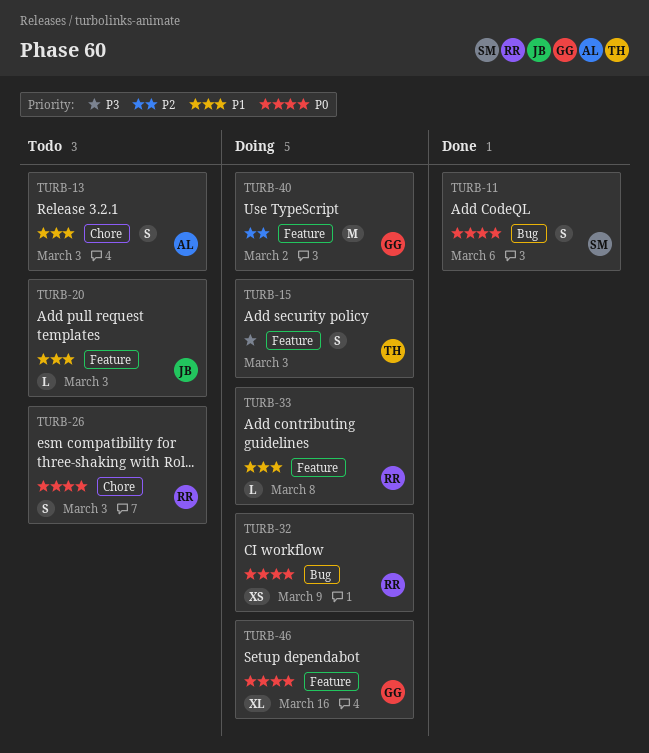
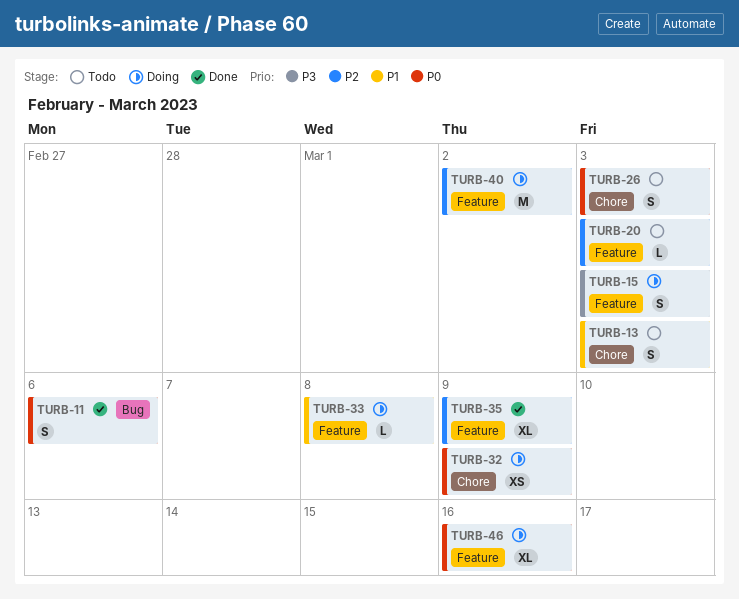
TURB-20, priority: P1 -> P2
TURB-32, label: Bug -> Chore
TURB-35: none -> present

